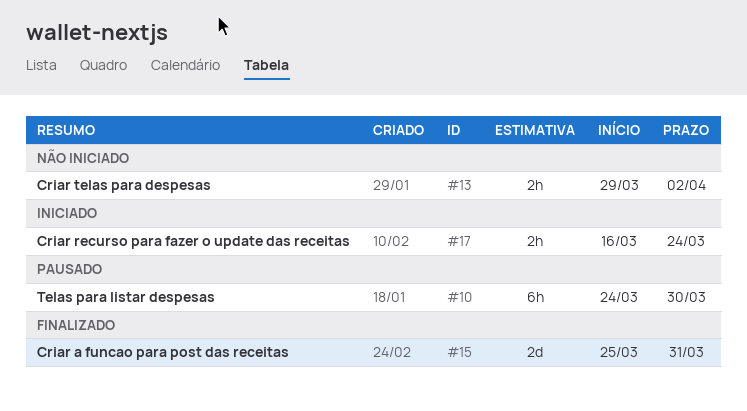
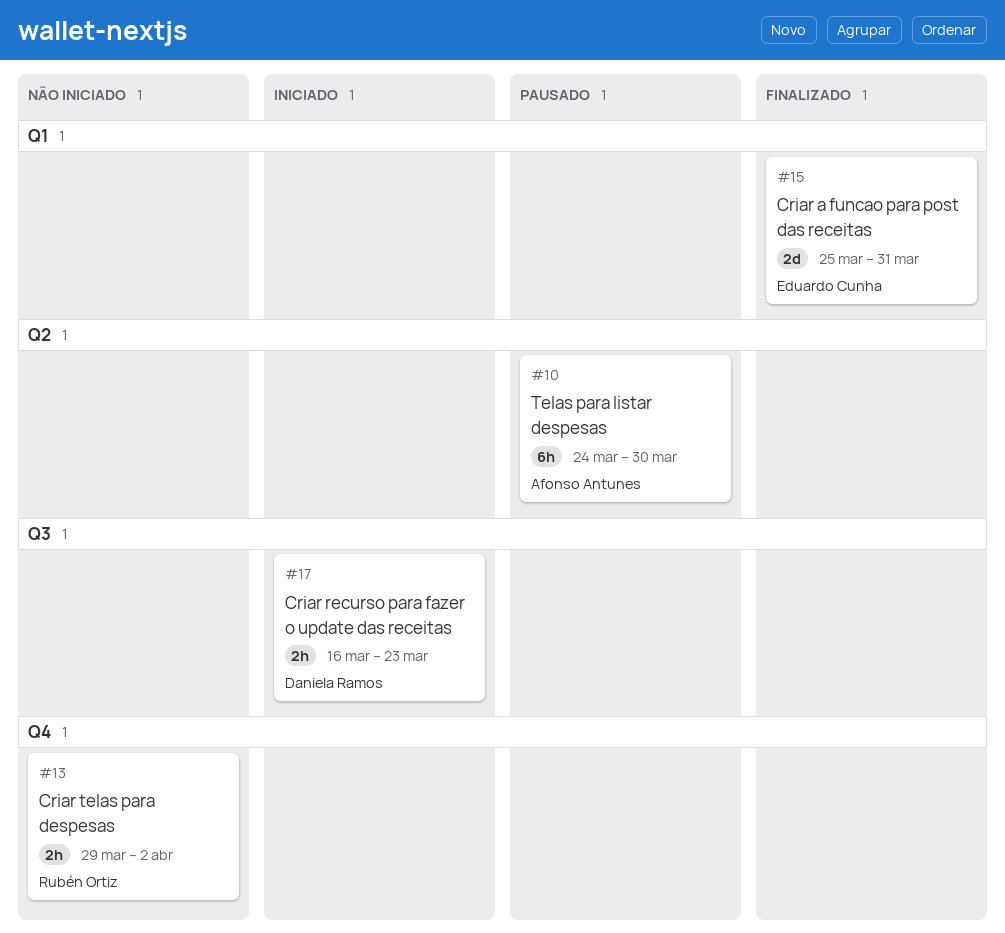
#17, due: Mar 24 -> Mar 23

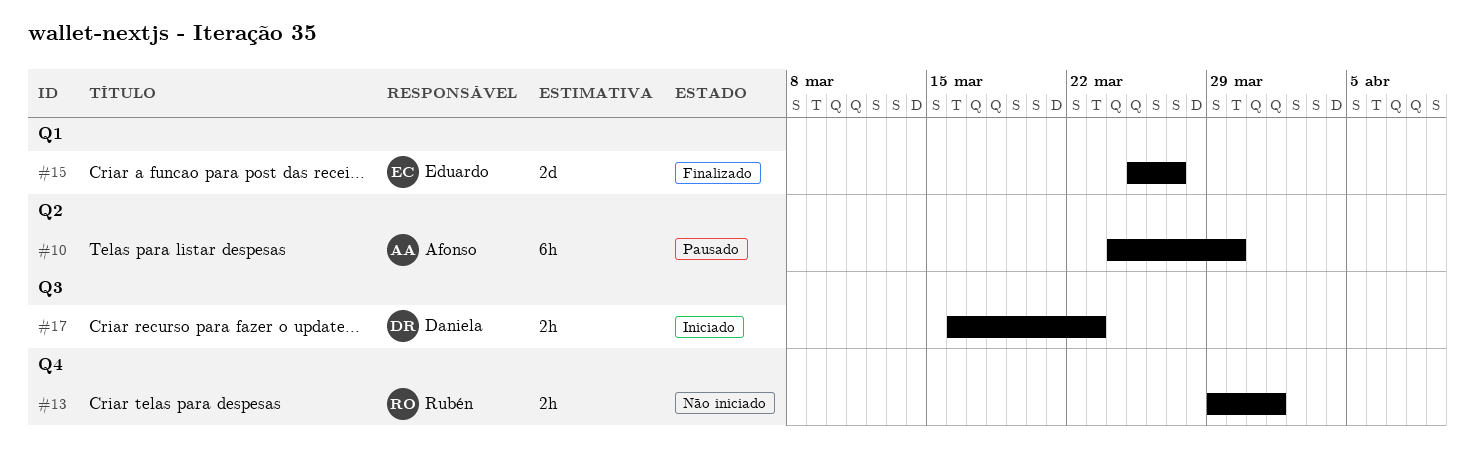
#13, due: Apr 2 -> Apr 1
#15, due: Mar 31 -> Mar 27

